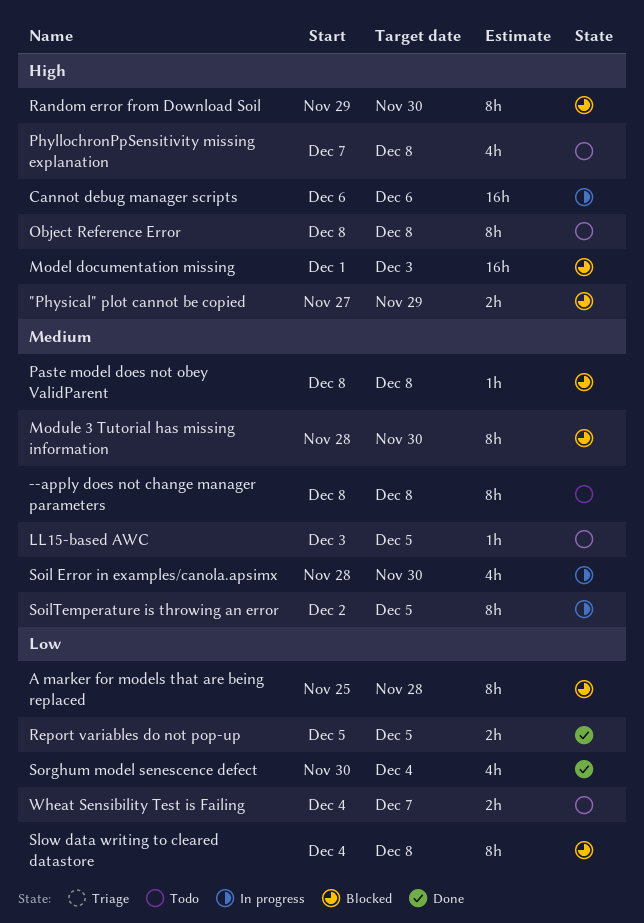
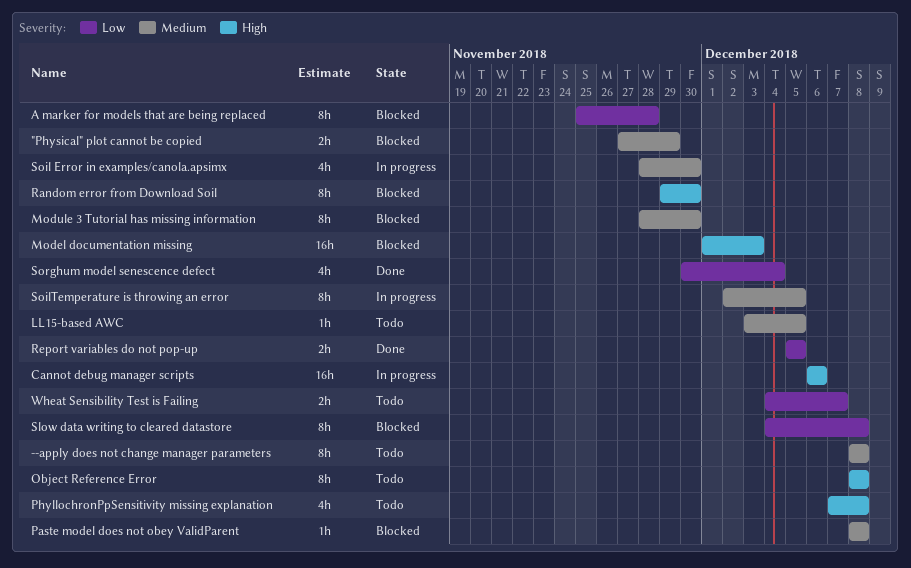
"Physical" plot cannot be copied, priority: High -> Medium

